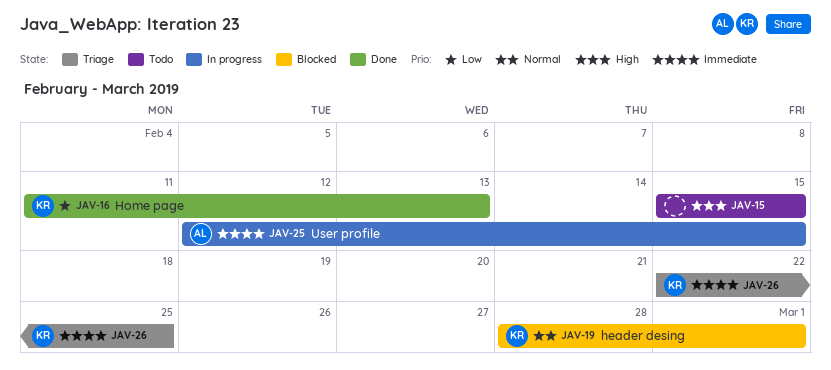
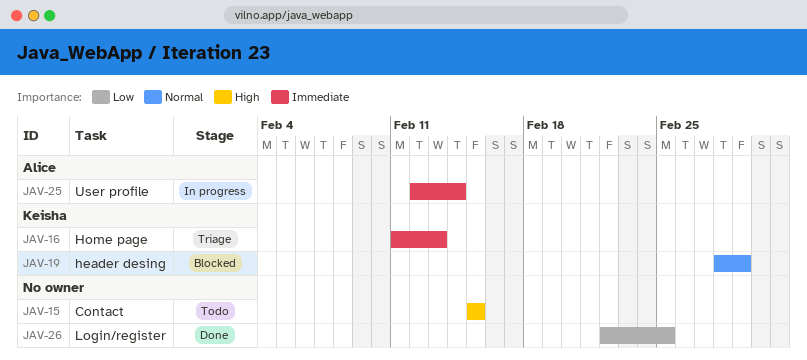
JAV-16, status: Done -> Triage
JAV-16, priority: Low -> Immediate
JAV-25, due: Feb 15 -> Feb 14
JAV-26, status: Triage -> Done
JAV-26, owner: Keisha -> none
JAV-26, priority: Immediate -> Low

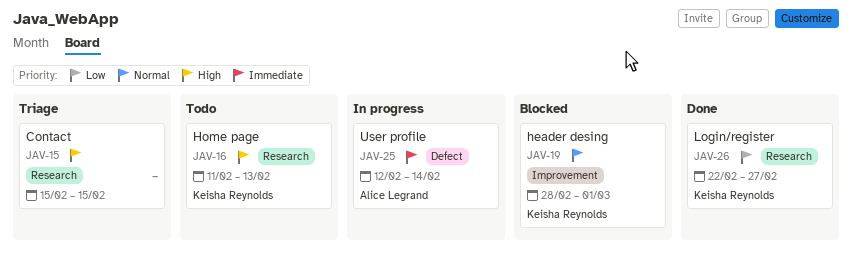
JAV-15, status: Todo -> Triage
JAV-16, status: Triage -> Todo
JAV-16, priority: Immediate -> High
JAV-26, owner: none -> Keisha Reynolds
JAV-26, due: Feb 25 -> Feb 27

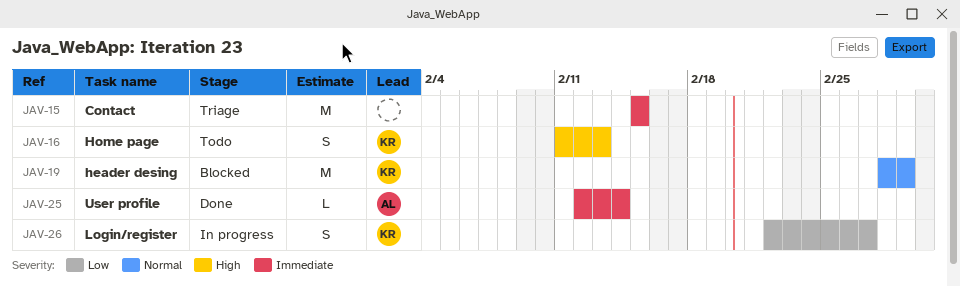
JAV-15, priority: High -> Immediate
JAV-25, status: In progress -> Done
JAV-26, status: Done -> In progress

